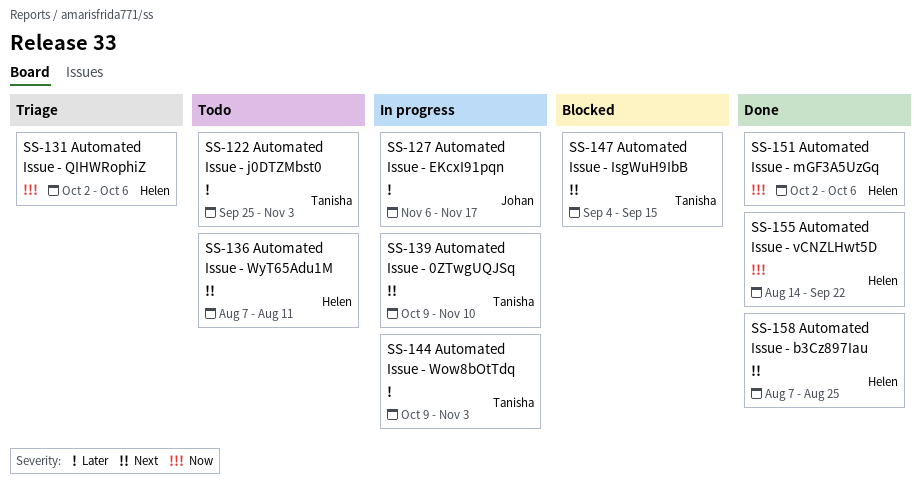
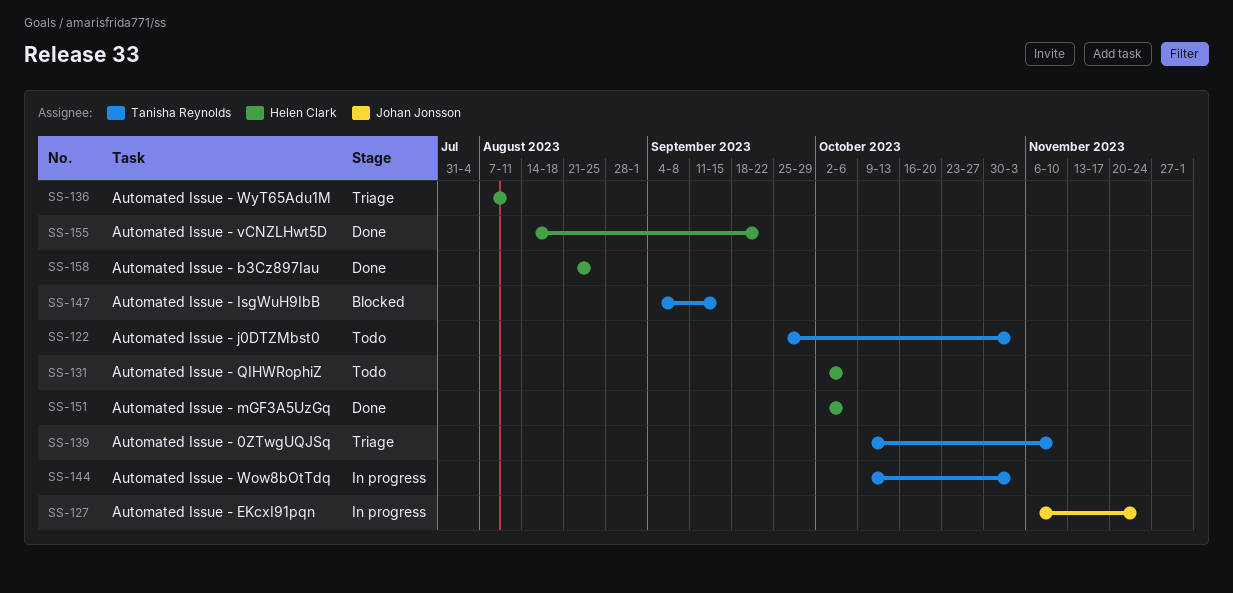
SS-127, due: Nov 17 -> Nov 24
SS-131, status: Triage -> Todo
SS-136, status: Todo -> Triage
SS-139, status: In progress -> Triage
SS-158, start: Aug 7 -> Aug 21

